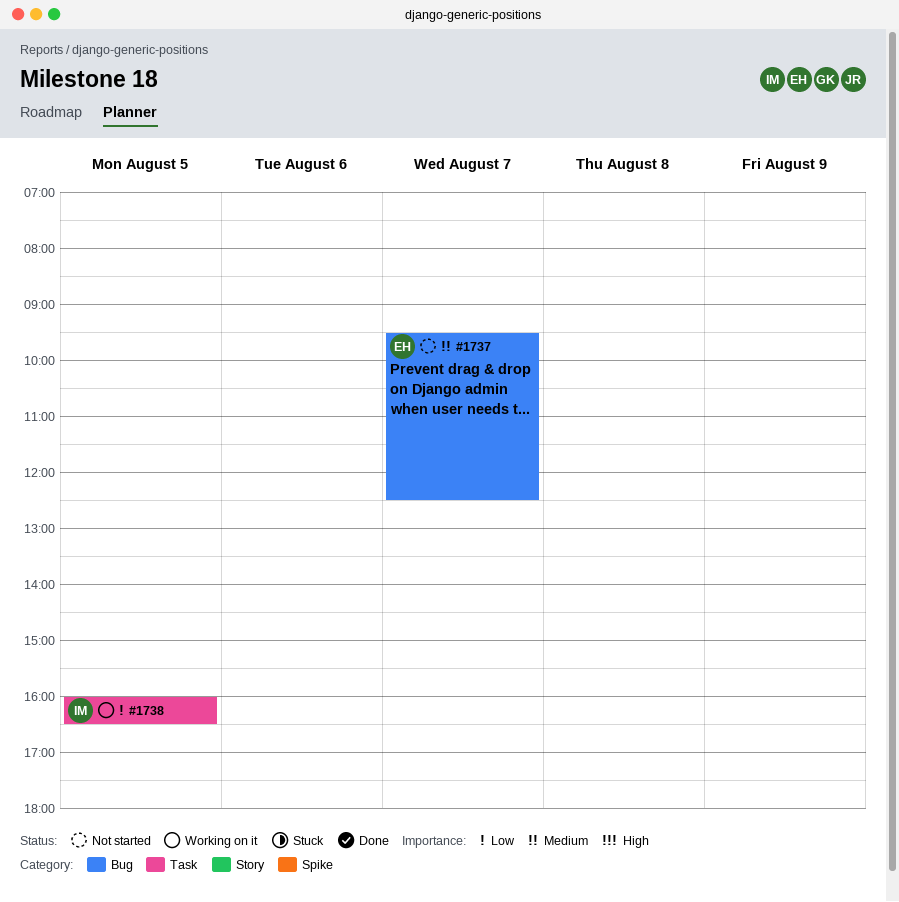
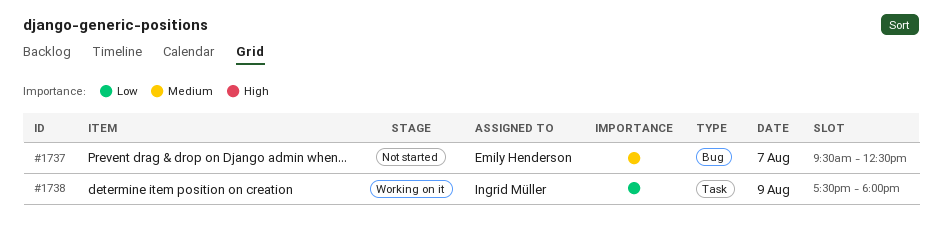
#1738, day: Aug 5 -> Aug 9
#1738, begins: 16:00 -> 17:30
#1738, ends: 16:30 -> 18:00

